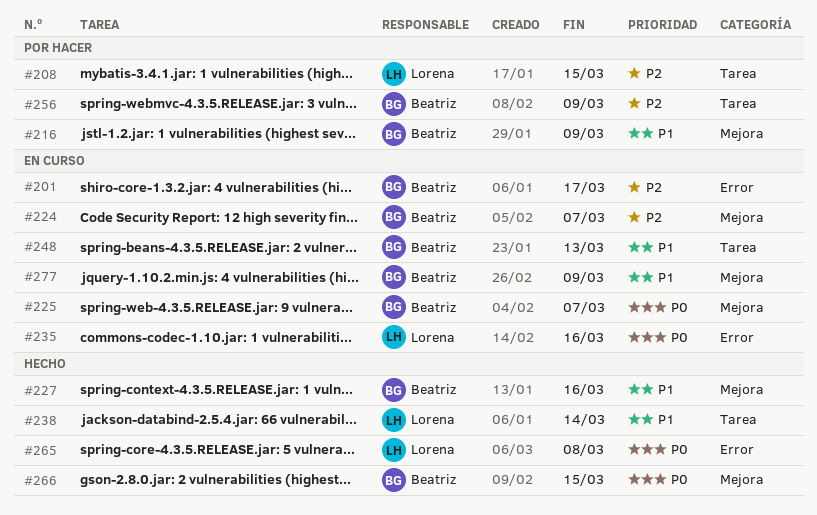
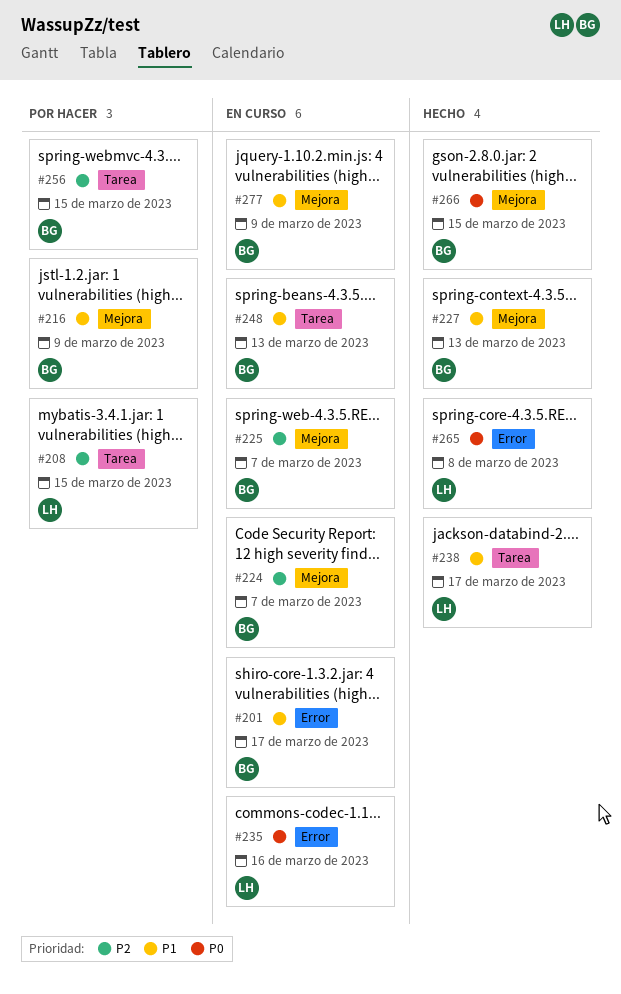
#201, priority: P2 -> P1
#225, priority: P0 -> P2
#227, due: Mar 16 -> Mar 13
#238, due: Mar 14 -> Mar 17
#256, due: Mar 9 -> Mar 15

